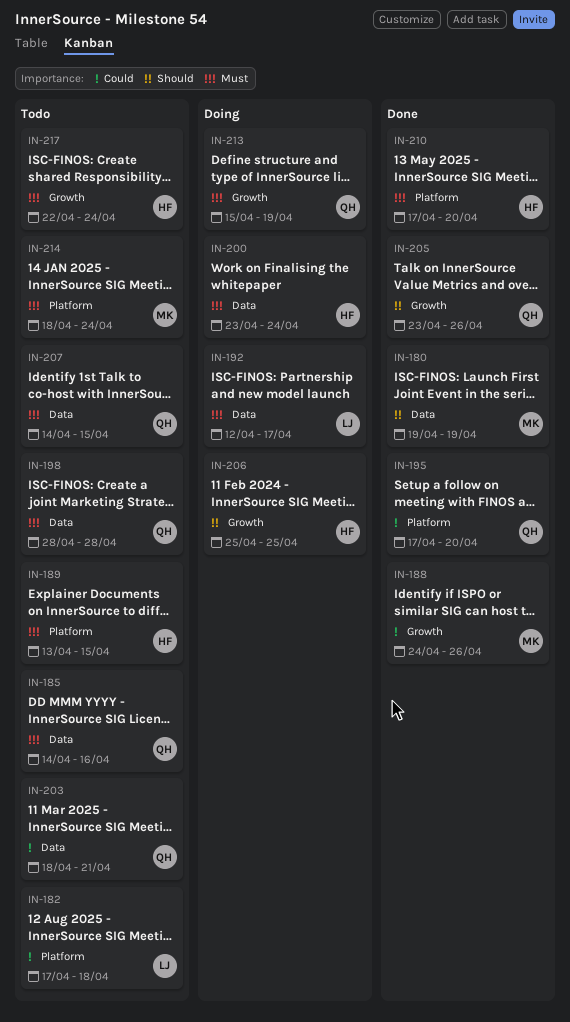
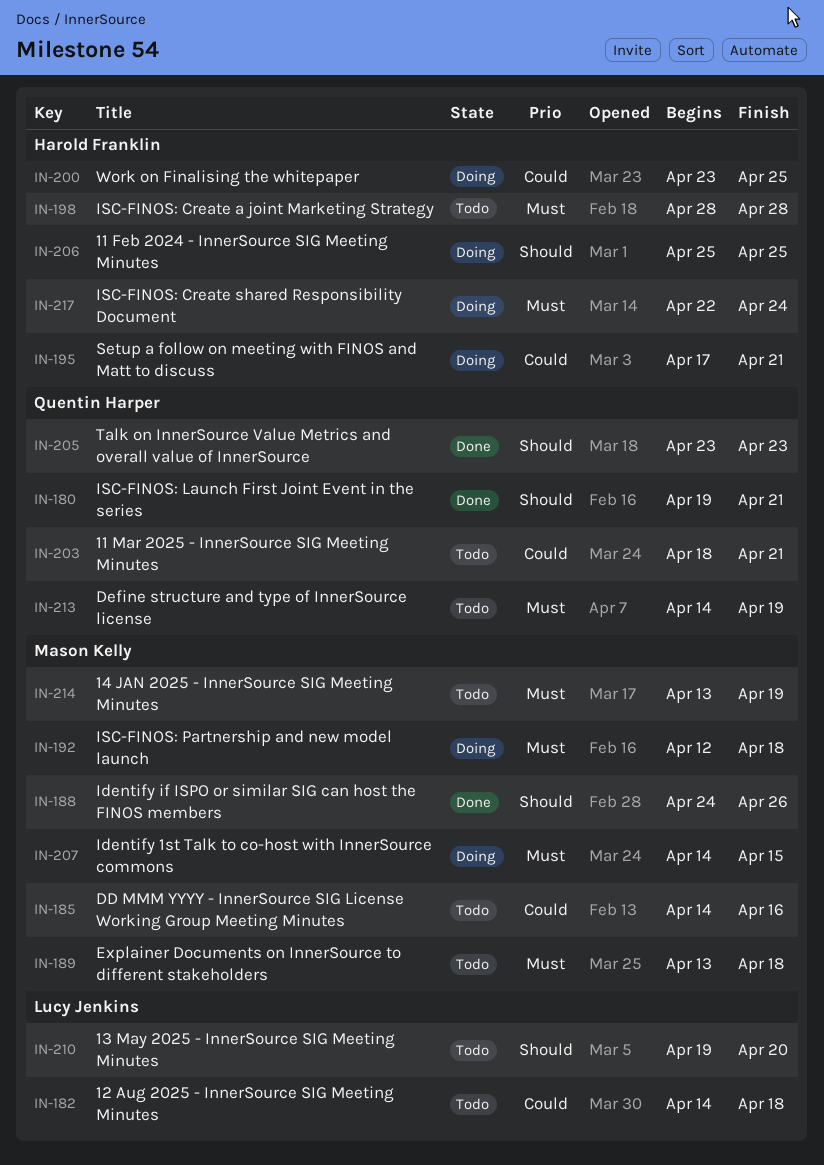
IN-180, owner: Mason Kelly -> Quentin Harper
IN-180, due: Apr 19 -> Apr 21
IN-182, start: Apr 17 -> Apr 14
IN-185, owner: Quentin Harper -> Mason Kelly
IN-185, priority: Must -> Could
IN-188, priority: Could -> Should
IN-189, owner: Harold Franklin -> Mason Kelly
IN-189, due: Apr 15 -> Apr 18
IN-192, owner: Lucy Jenkins -> Mason Kelly
IN-192, due: Apr 17 -> Apr 18
IN-195, status: Done -> Doing
IN-195, owner: Quentin Harper -> Harold Franklin
IN-195, due: Apr 20 -> Apr 21
IN-198, owner: Quentin Harper -> Harold Franklin
IN-200, priority: Must -> Could
IN-200, due: Apr 24 -> Apr 25
IN-205, due: Apr 26 -> Apr 23
IN-207, status: Todo -> Doing
IN-207, owner: Quentin Harper -> Mason Kelly
IN-210, status: Done -> Todo
IN-210, owner: Harold Franklin -> Lucy Jenkins
IN-210, priority: Must -> Should
IN-210, start: Apr 17 -> Apr 19
IN-213, status: Doing -> Todo
IN-213, start: Apr 15 -> Apr 14
IN-214, start: Apr 18 -> Apr 13
IN-214, due: Apr 24 -> Apr 19
IN-217, status: Todo -> Doing

